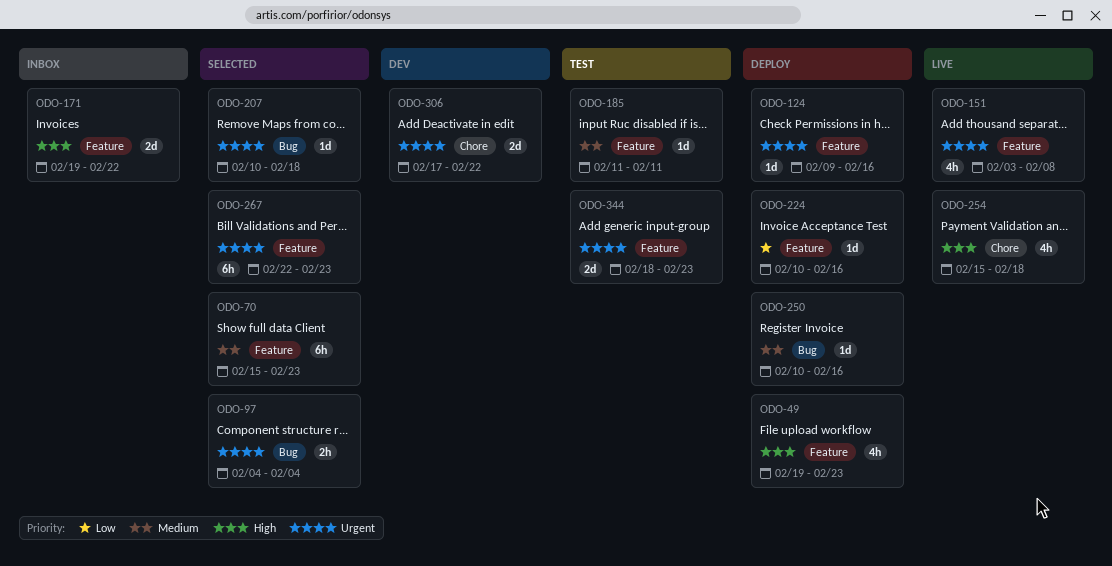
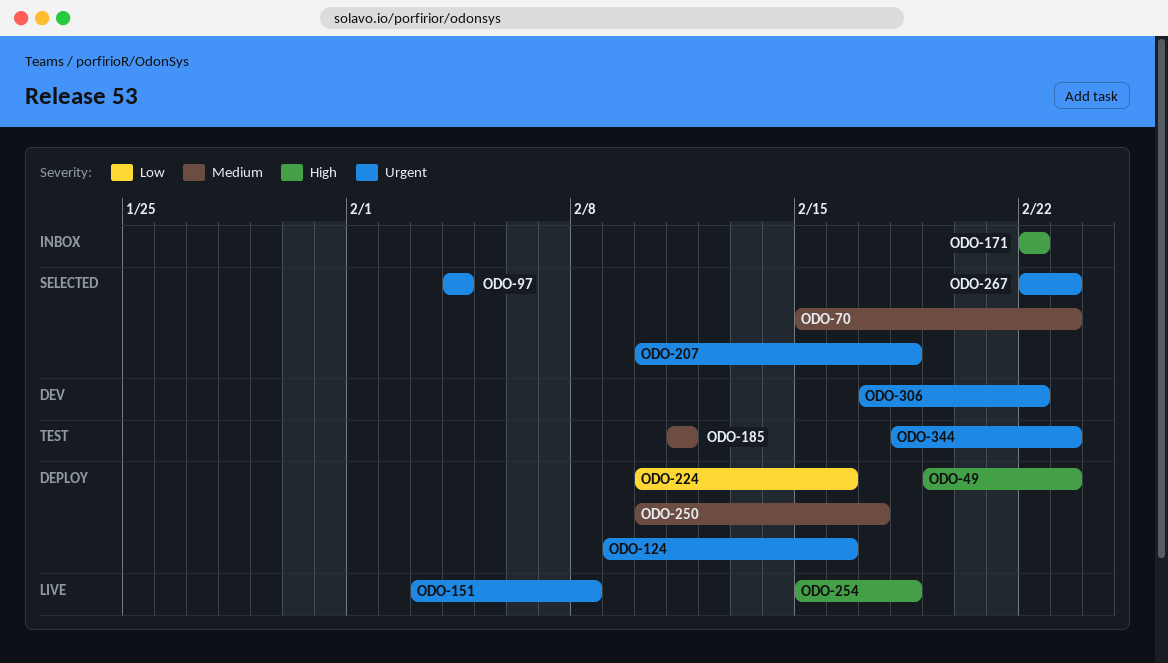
ODO-171, start: Feb 19 -> Feb 22
ODO-250, due: Feb 16 -> Feb 17

